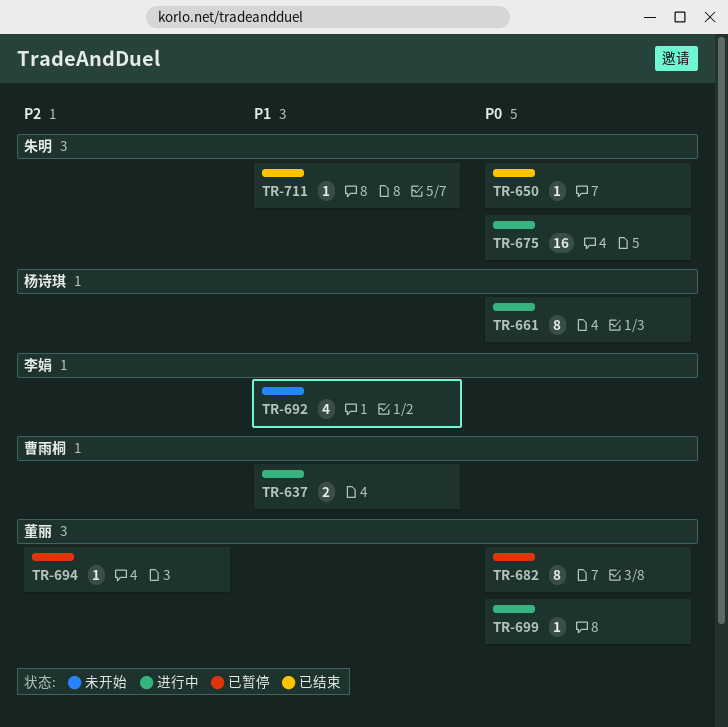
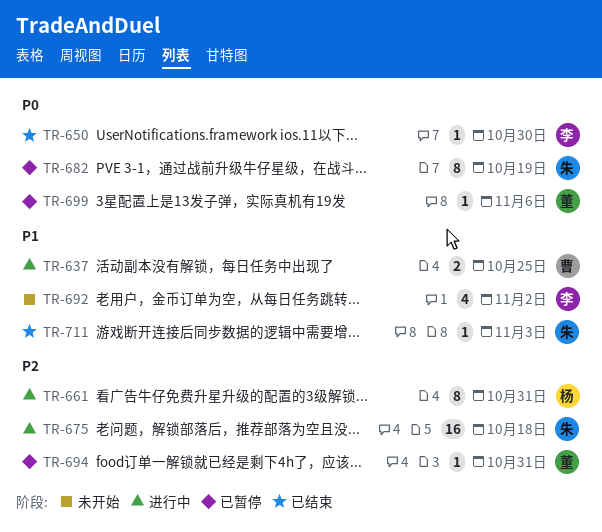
TR-650, owner: 朱明 -> 李娟
TR-661, priority: P0 -> P2
TR-675, priority: P0 -> P2
TR-682, owner: 董丽 -> 朱明
TR-699, status: 进行中 -> 已暂停

